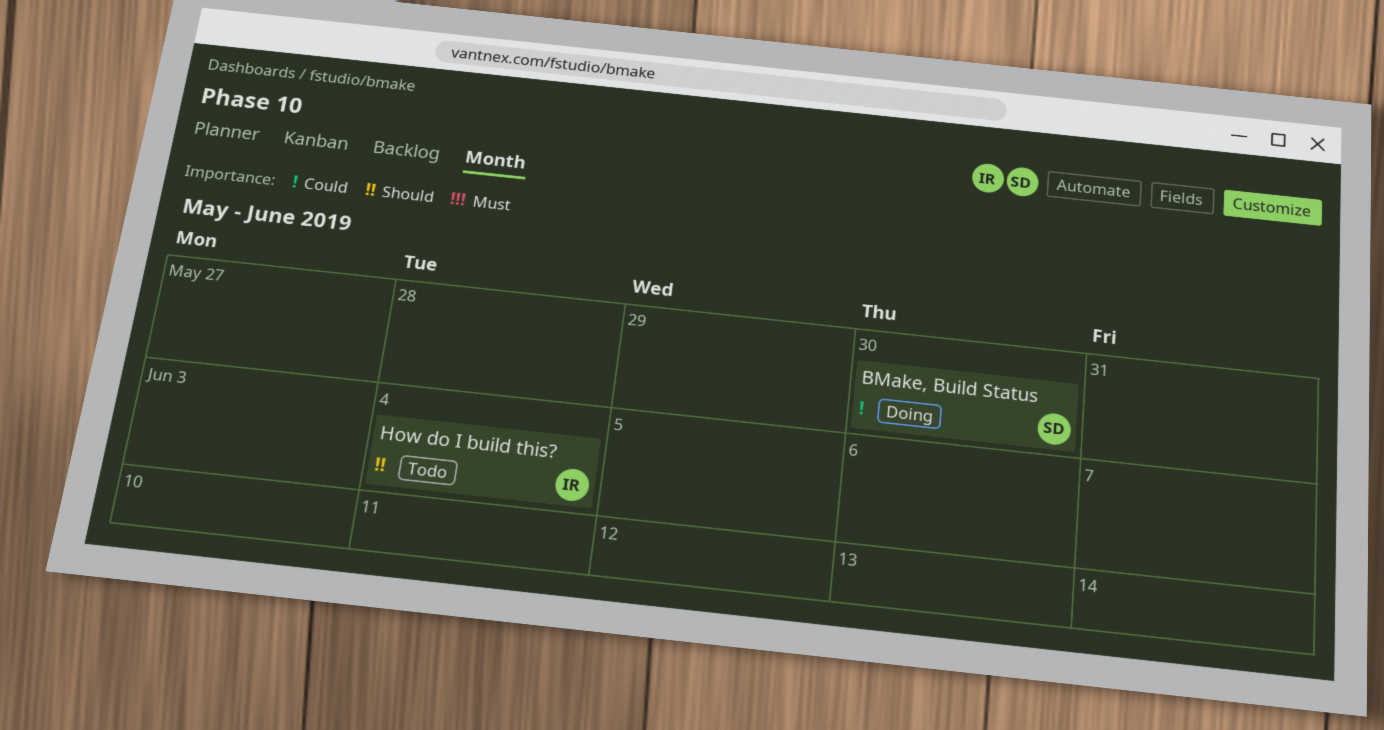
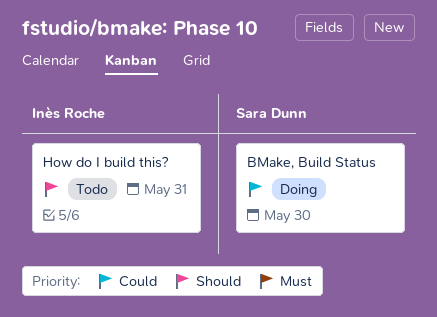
How do I build this?, due: Jun 4 -> May 31

